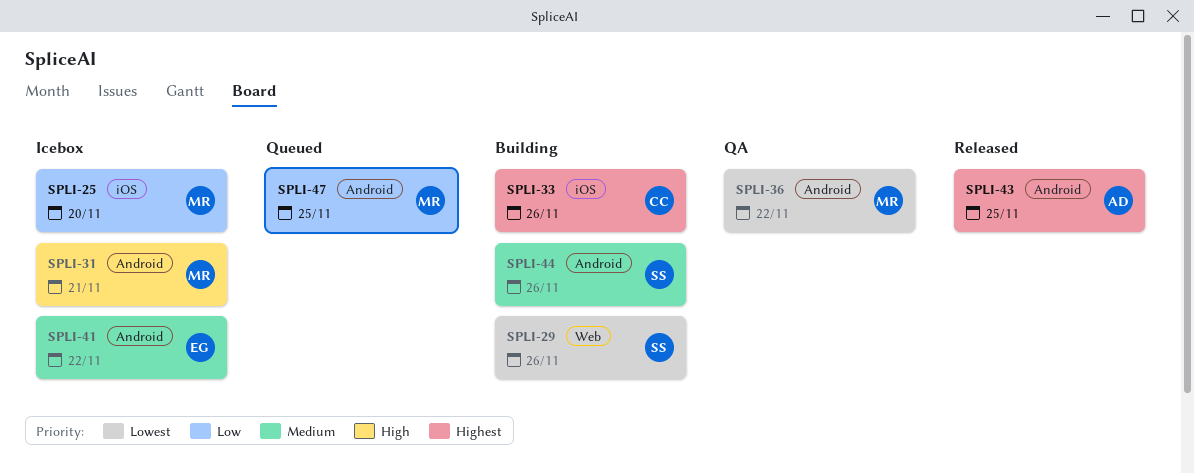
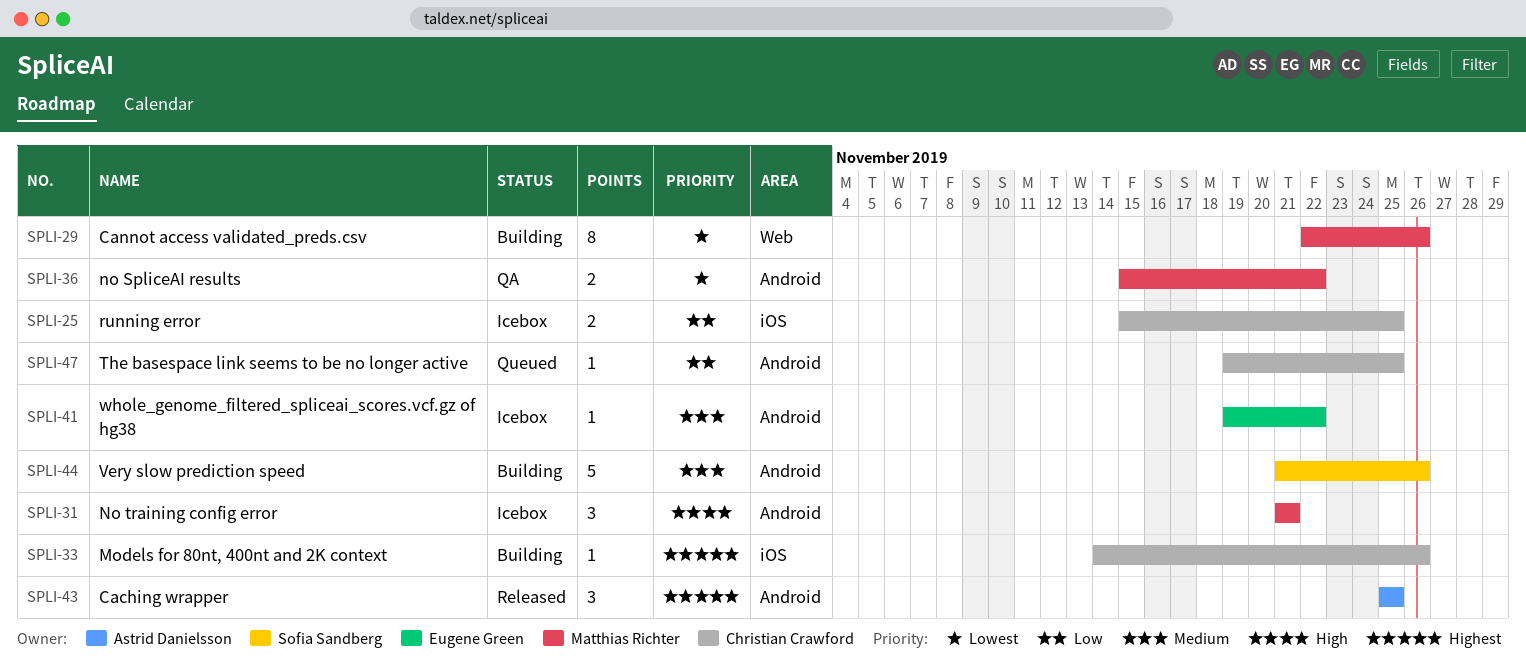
SPLI-25, owner: Matthias Richter -> Christian Crawford
SPLI-25, due: Nov 20 -> Nov 25
SPLI-29, owner: Sofia Sandberg -> Matthias Richter
SPLI-47, owner: Matthias Richter -> Christian Crawford

